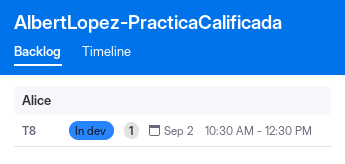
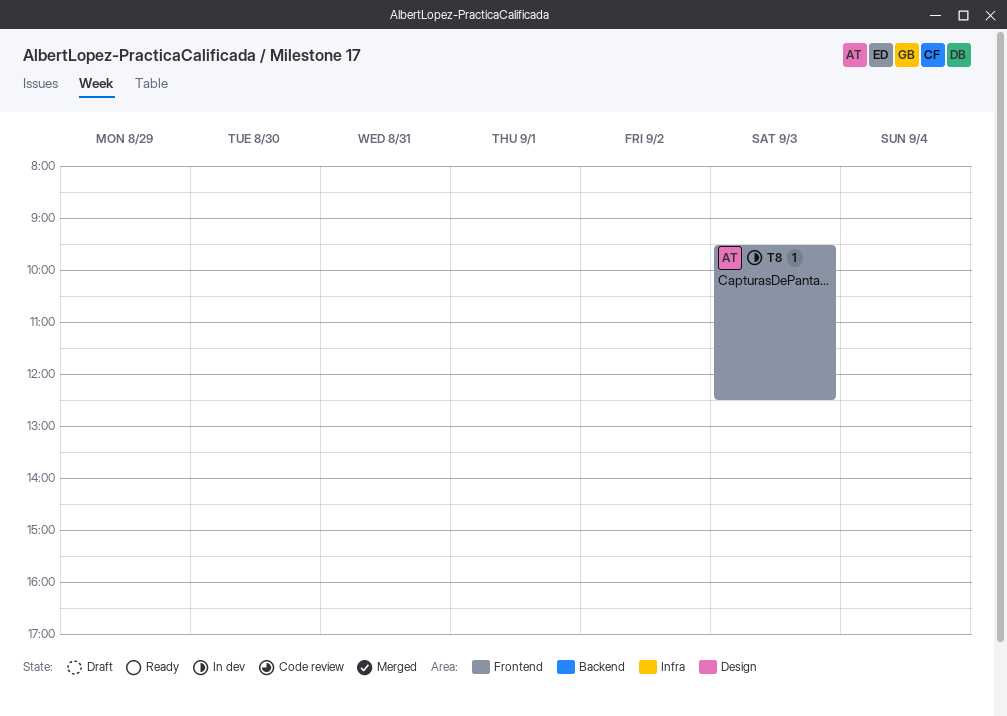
T8, day: Sep 2 -> Sep 3
T8, begins: 10:30 -> 09:30

